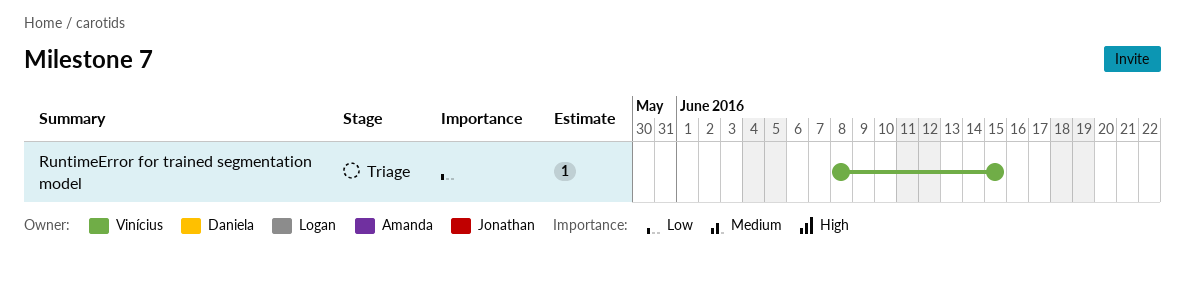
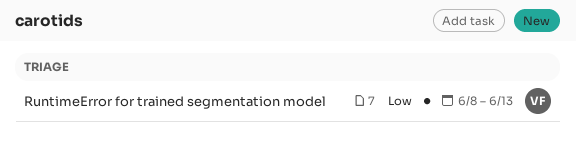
RuntimeError for trained segmentation model, due: Jun 15 -> Jun 13

